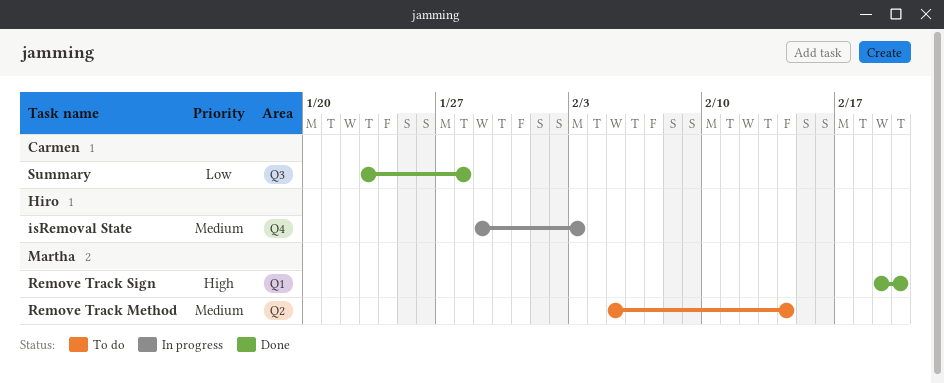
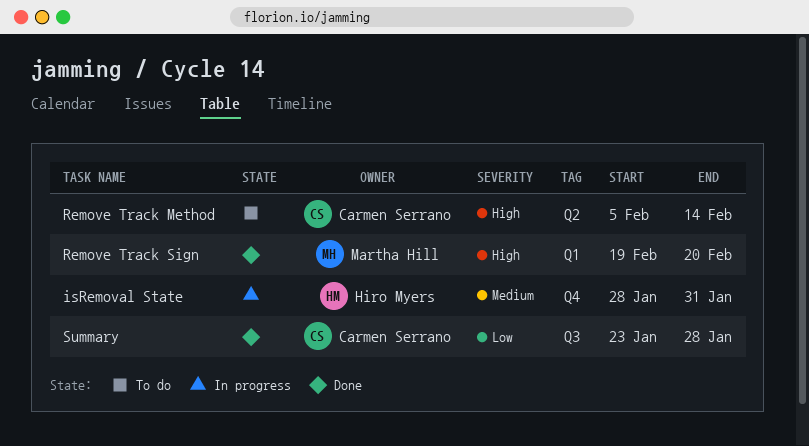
isRemoval State, start: Jan 29 -> Jan 28
isRemoval State, due: Feb 3 -> Jan 31
Remove Track Method, owner: Martha Hill -> Carmen Serrano
Remove Track Method, priority: Medium -> High

